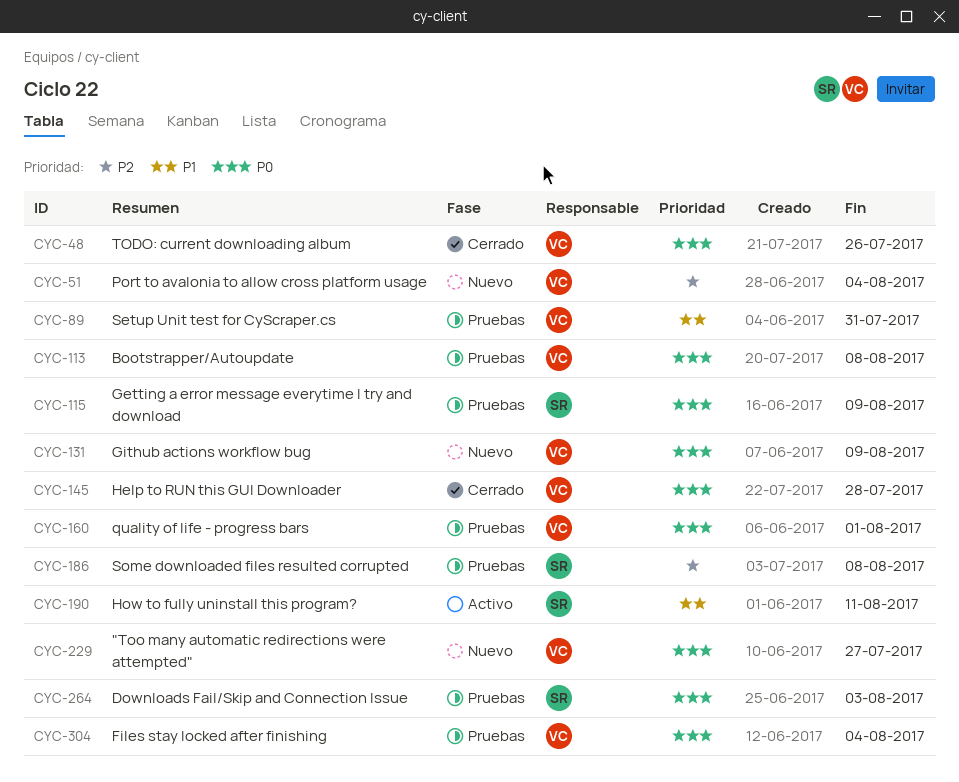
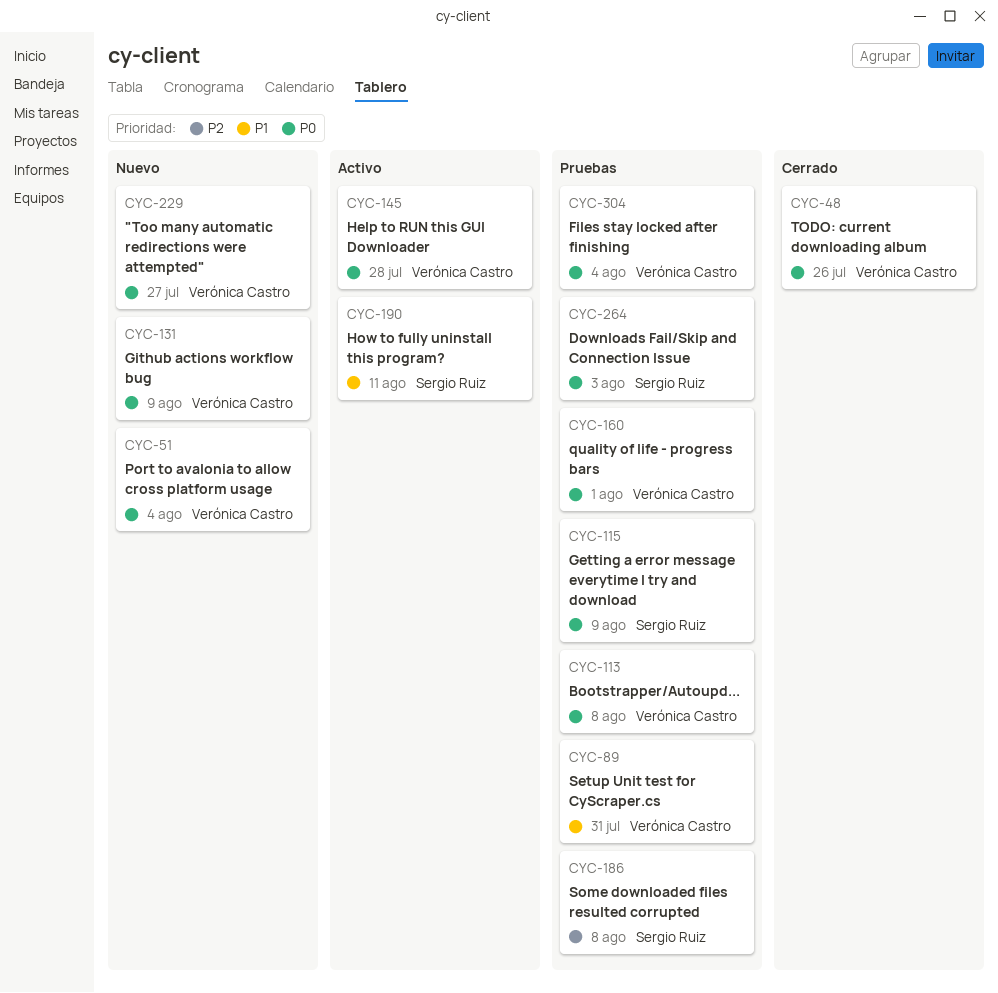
CYC-51, priority: P2 -> P0
CYC-145, status: Cerrado -> Activo

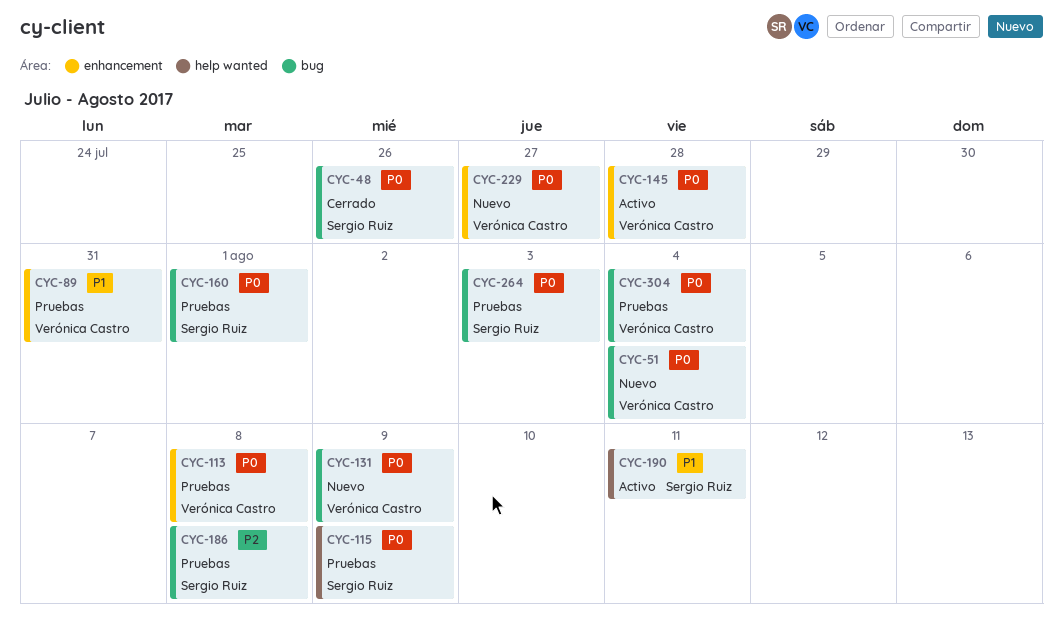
CYC-48, owner: Verónica Castro -> Sergio Ruiz
CYC-160, owner: Verónica Castro -> Sergio Ruiz

